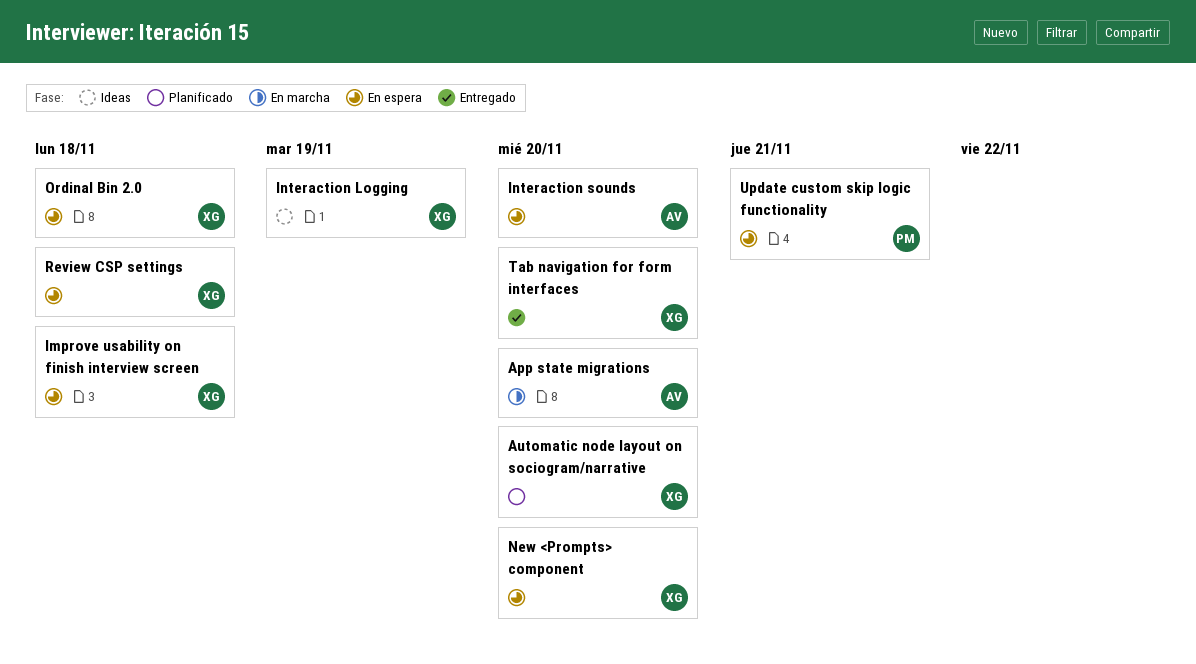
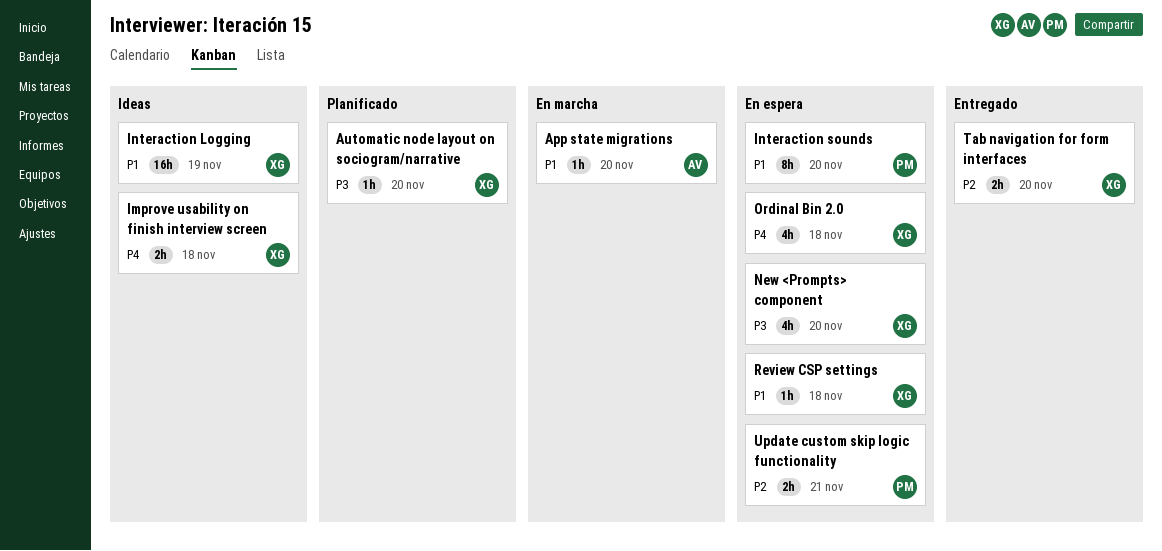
Improve usability on finish interview screen, status: En espera -> Ideas
Interaction sounds, owner: AV -> PM

